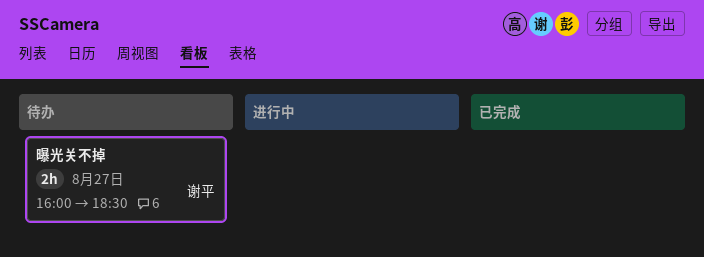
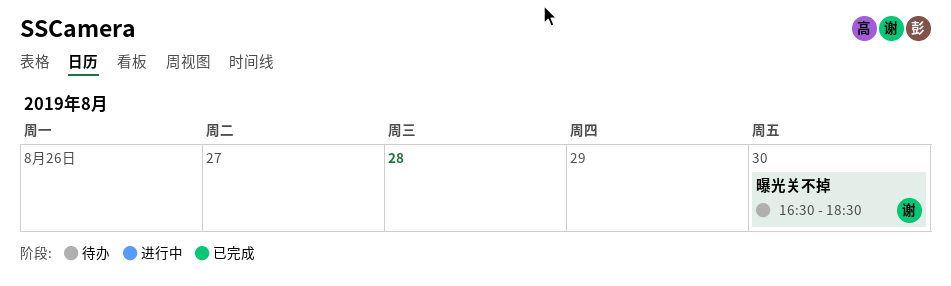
曝光关不掉, day: Aug 27 -> Aug 30
曝光关不掉, begins: 16:00 -> 16:30

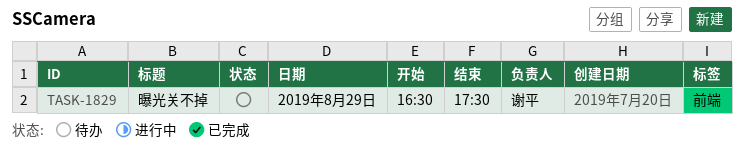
曝光关不掉, day: Aug 30 -> Aug 29
曝光关不掉, ends: 18:30 -> 17:30

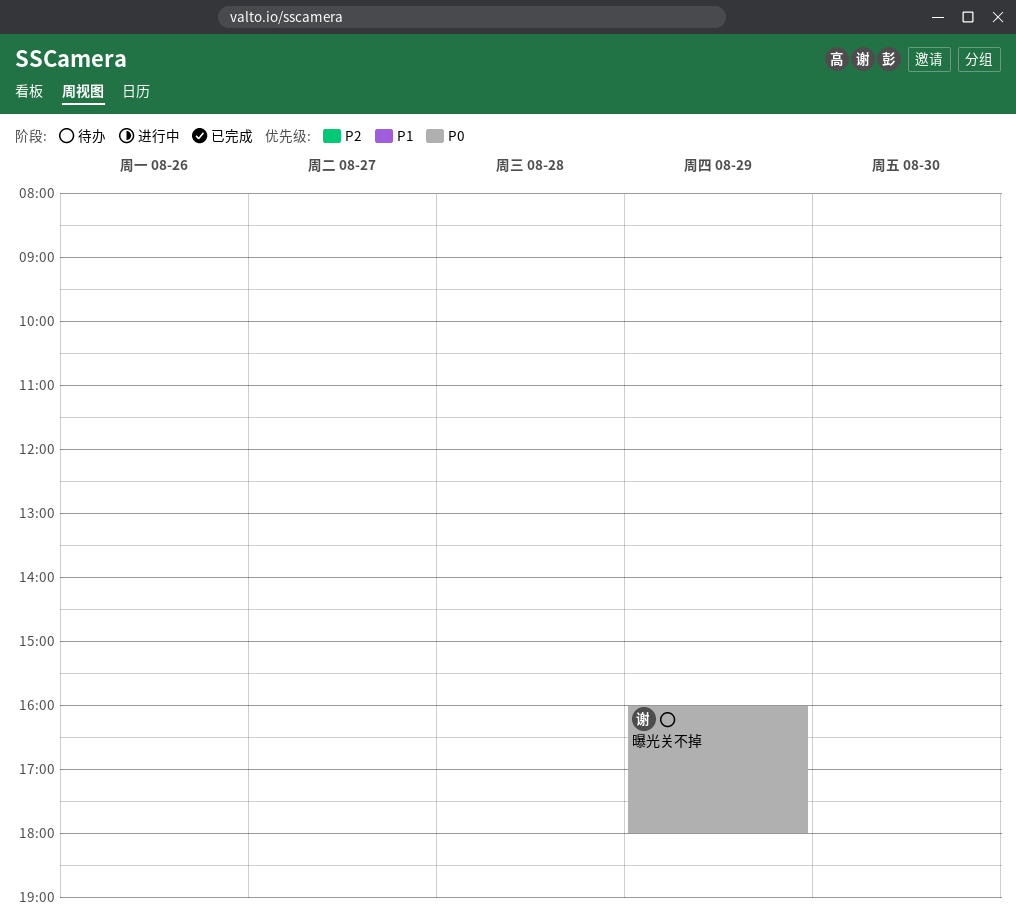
曝光关不掉, begins: 16:30 -> 16:00
曝光关不掉, ends: 17:30 -> 18:00

